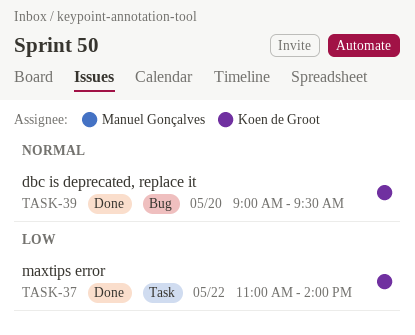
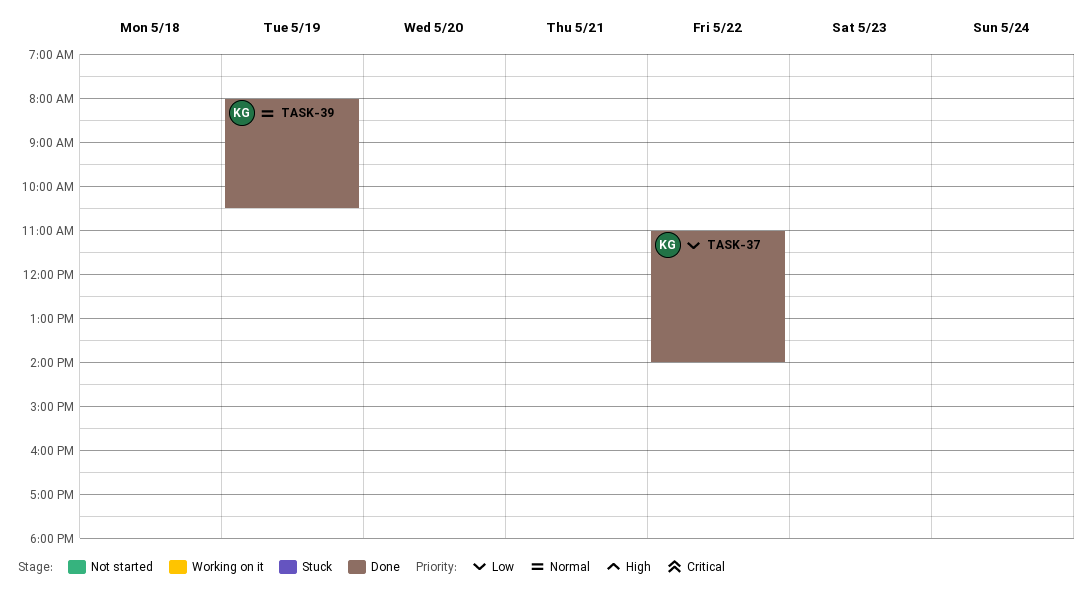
TASK-39, day: May 20 -> May 19
TASK-39, begins: 09:00 -> 08:00
TASK-39, ends: 09:30 -> 10:30

